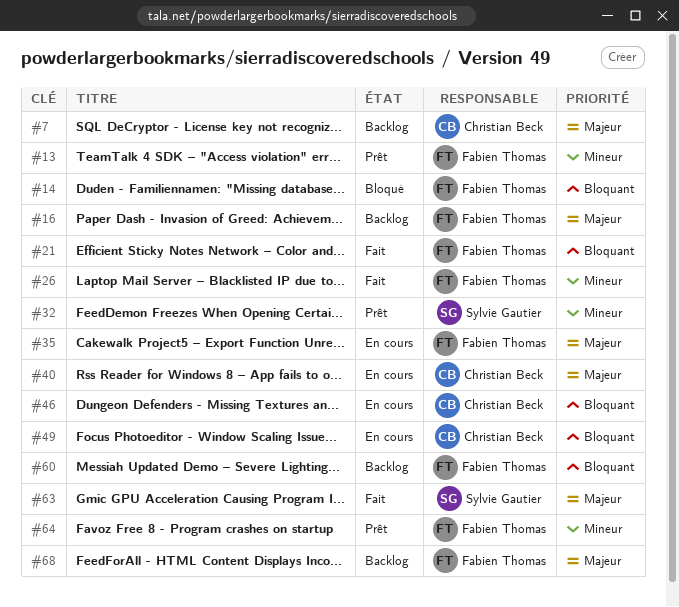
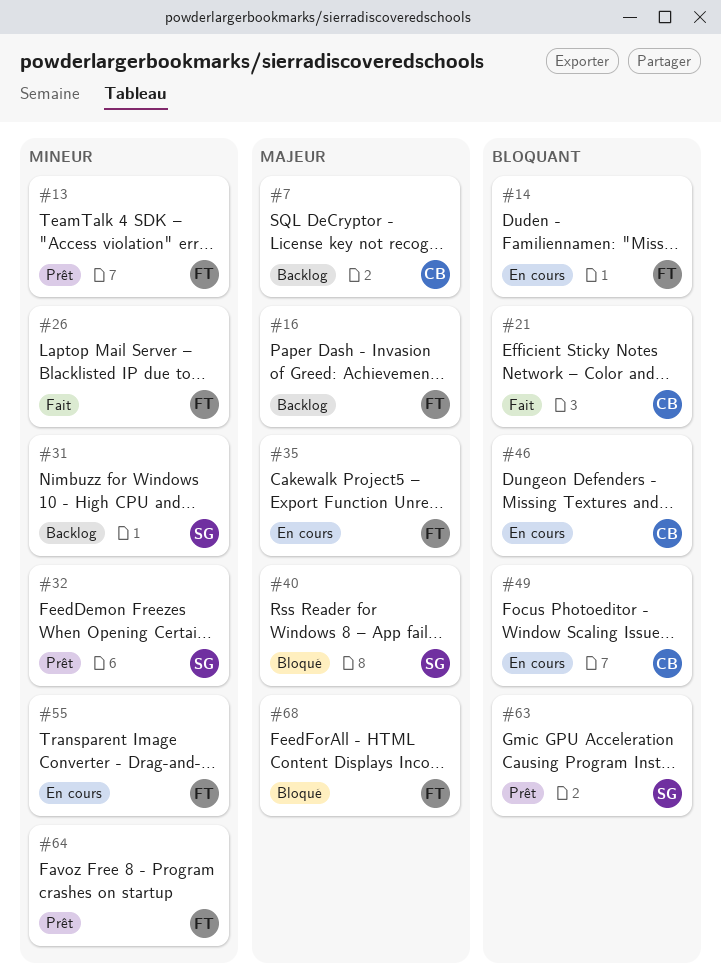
#14, status: Bloqué -> En cours
#21, owner: Fabien Thomas -> Christian Beck
#31: none -> present
#40, status: En cours -> Bloqué
#40, owner: Christian Beck -> Sylvie Gautier
#55: none -> present
#60: present -> none
#63, status: Fait -> Prêt
#63, priority: Majeur -> Bloquant
#68, status: Backlog -> Bloqué

